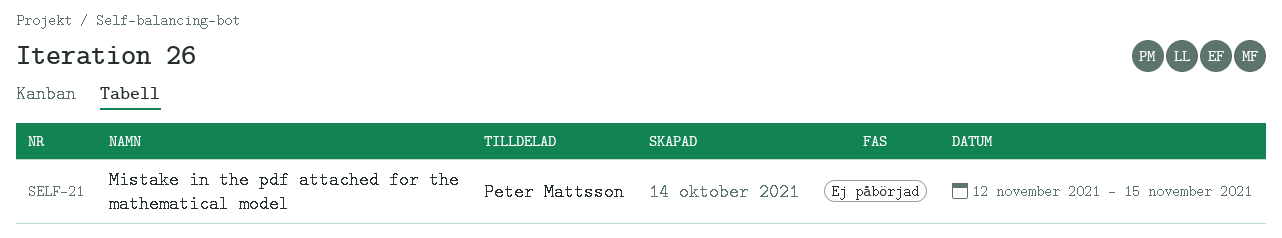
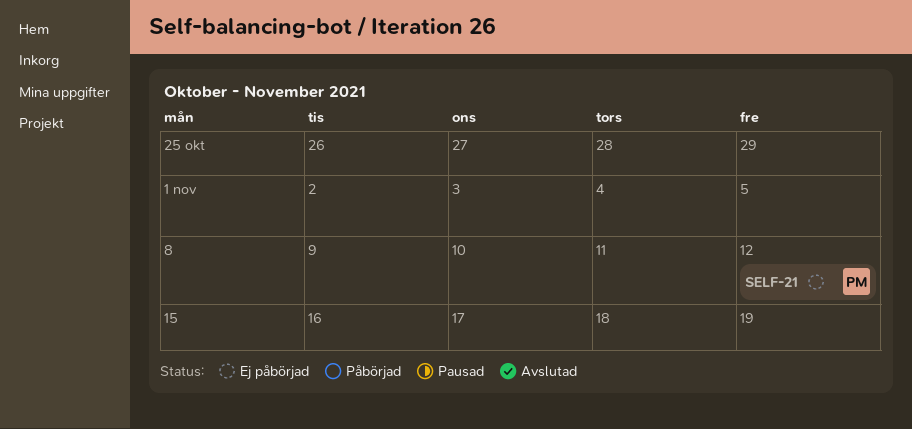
SELF-21, due: Nov 15 -> Nov 12

